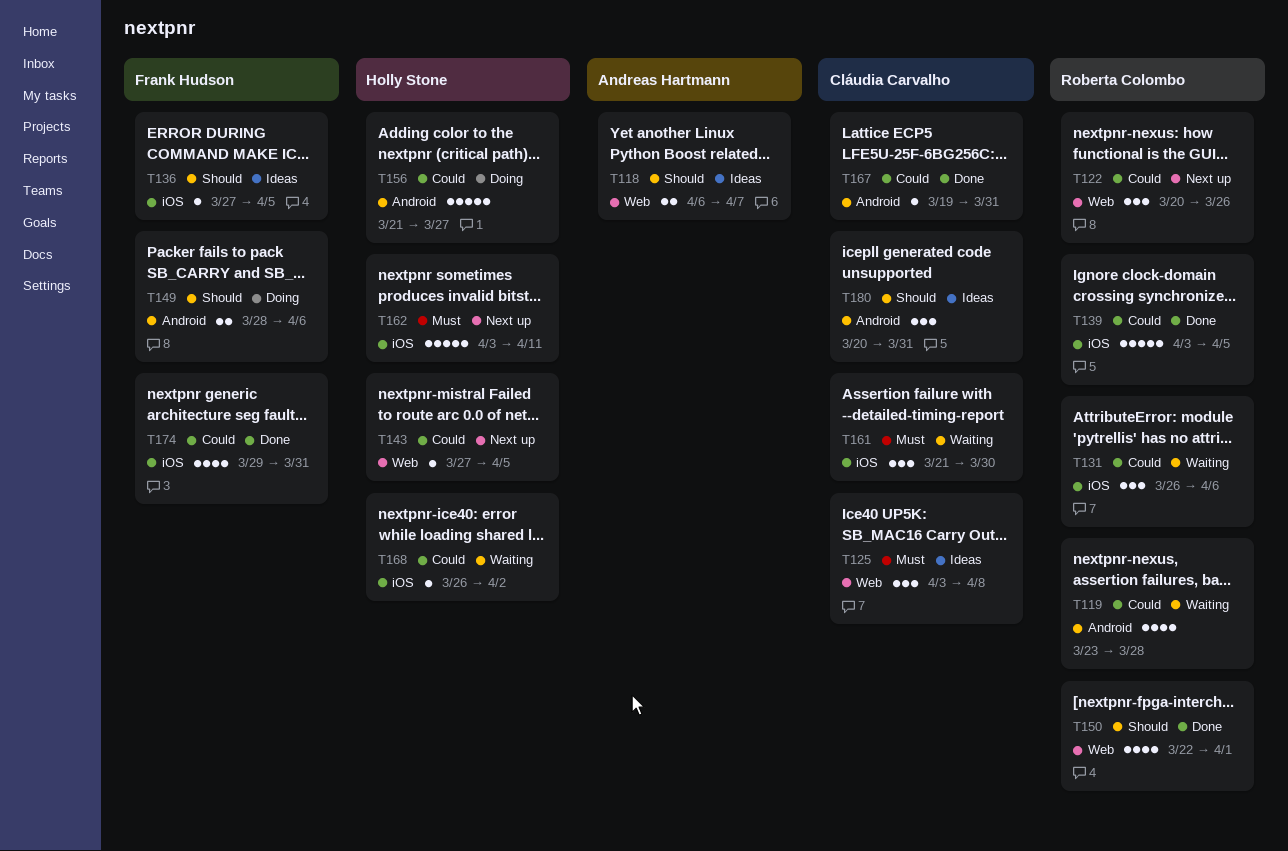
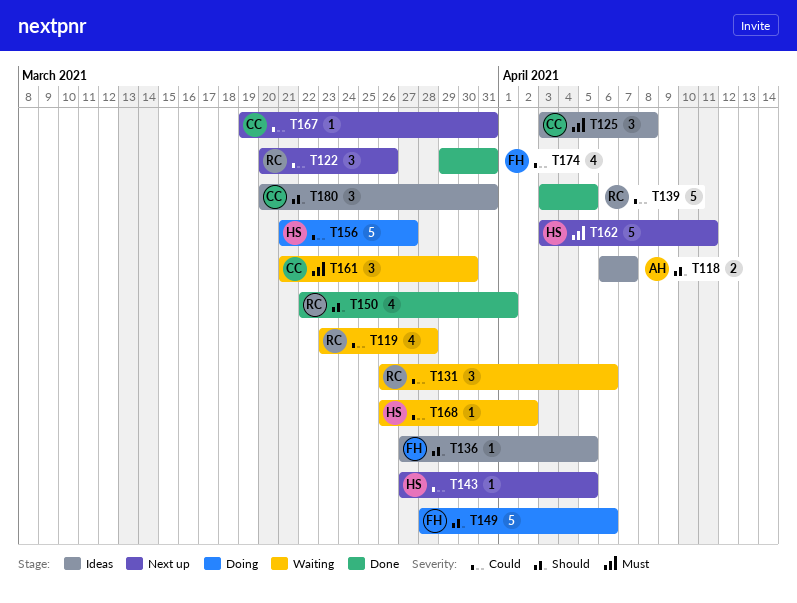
T149, estimate: 2 -> 5
T167, status: Done -> Next up

